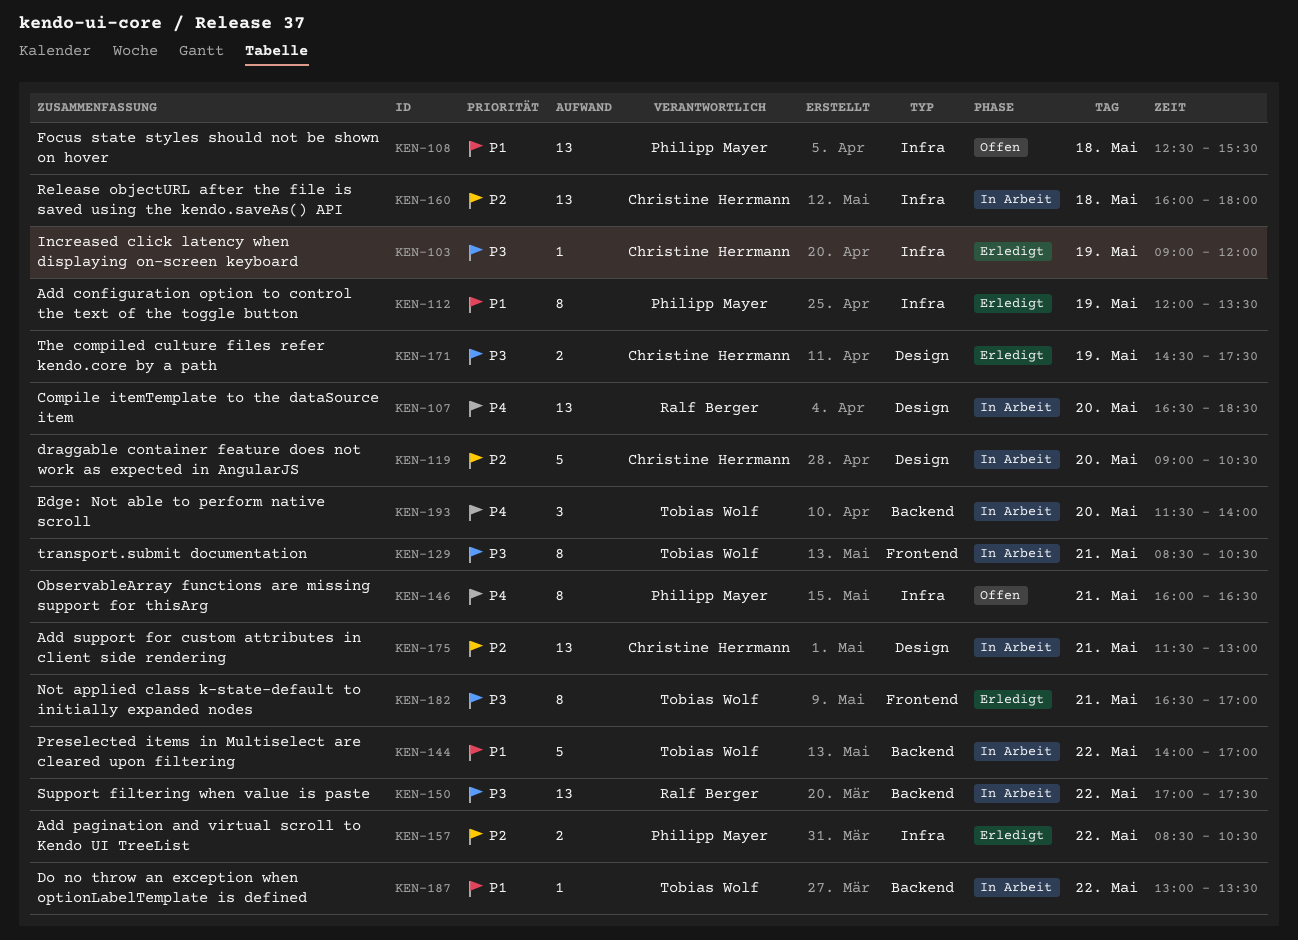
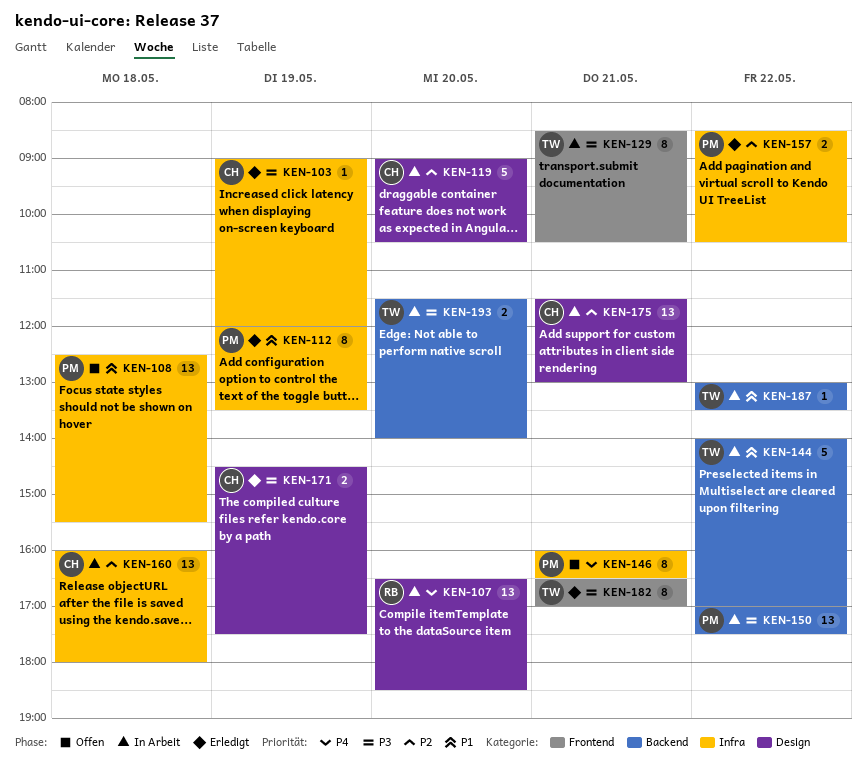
KEN-150, owner: Ralf Berger -> Philipp Mayer
KEN-193, priority: P4 -> P3
KEN-193, estimate: 3 -> 2

